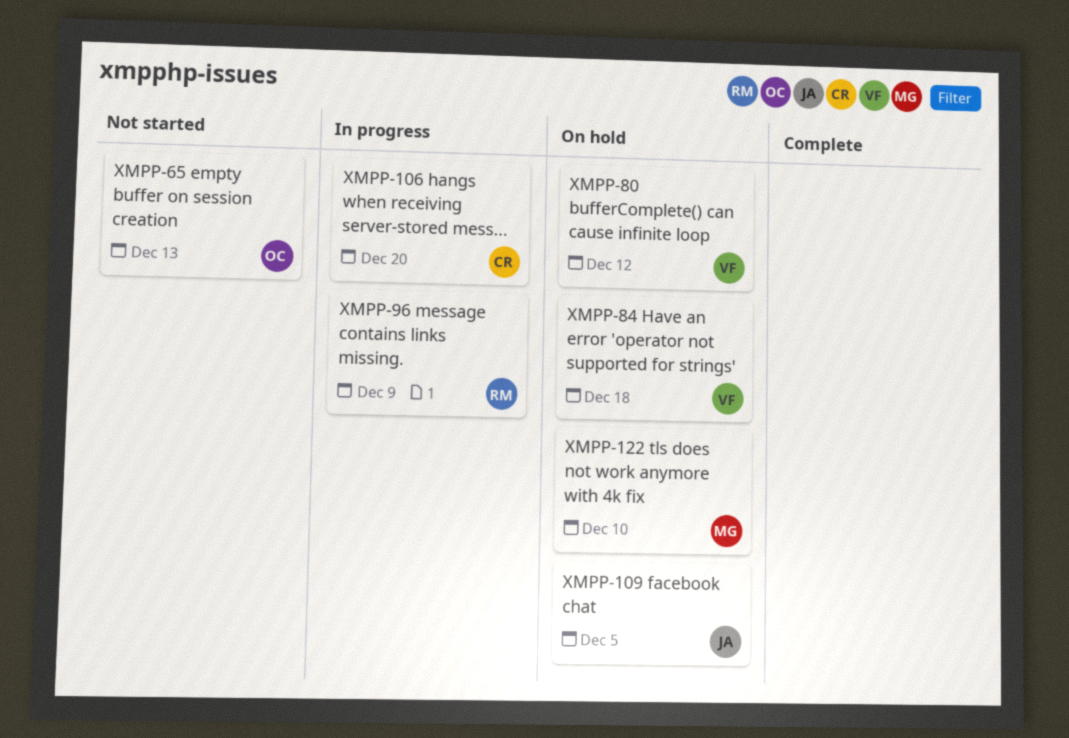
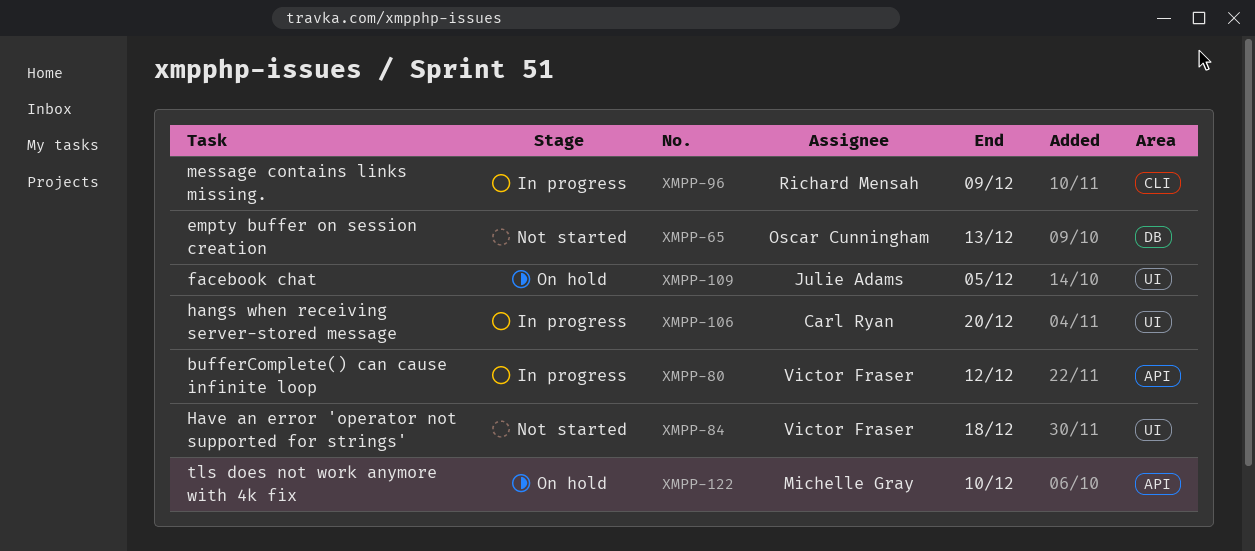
XMPP-80, status: On hold -> In progress
XMPP-84, status: On hold -> Not started

